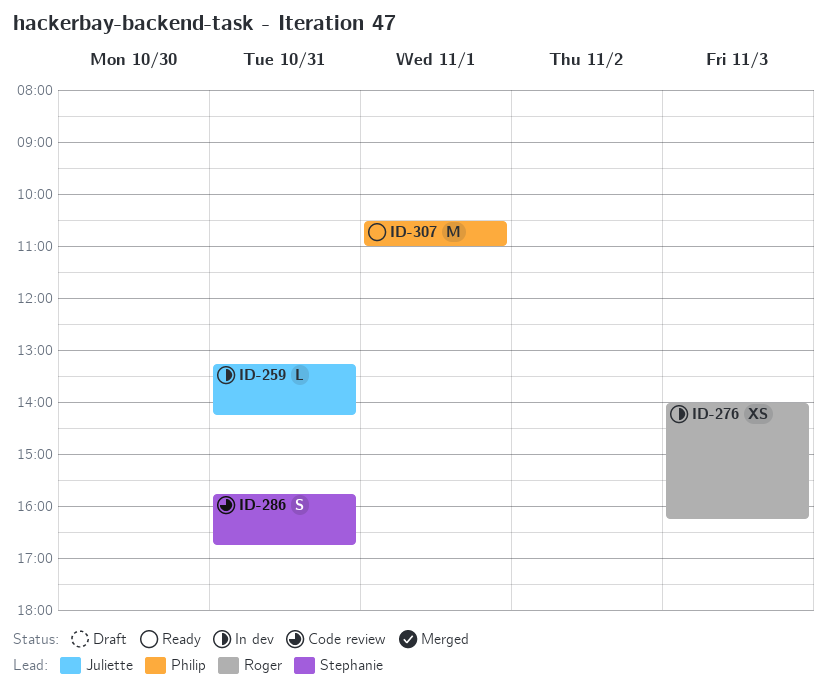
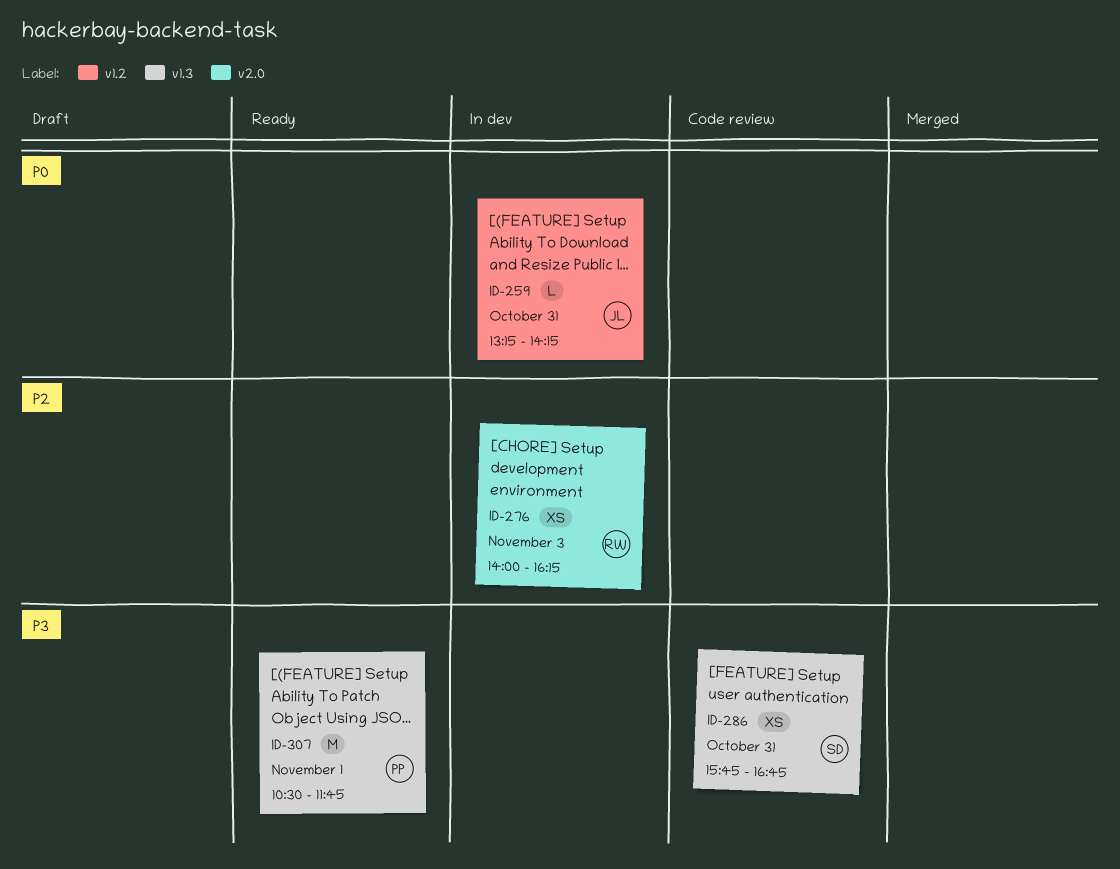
ID-286, estimate: S -> XS
ID-307, ends: 11:00 -> 11:45

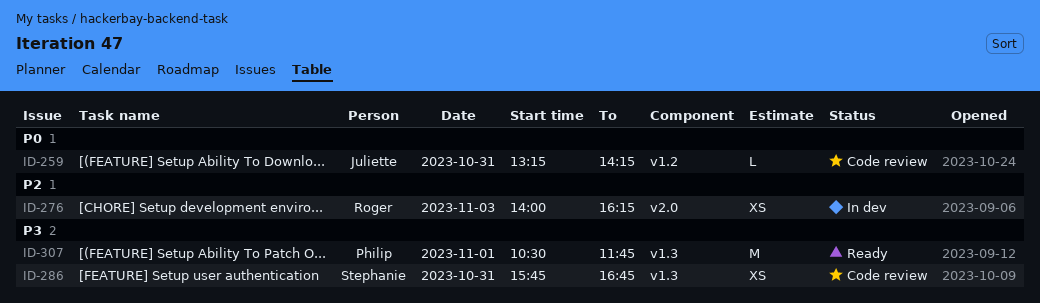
ID-259, status: In dev -> Code review

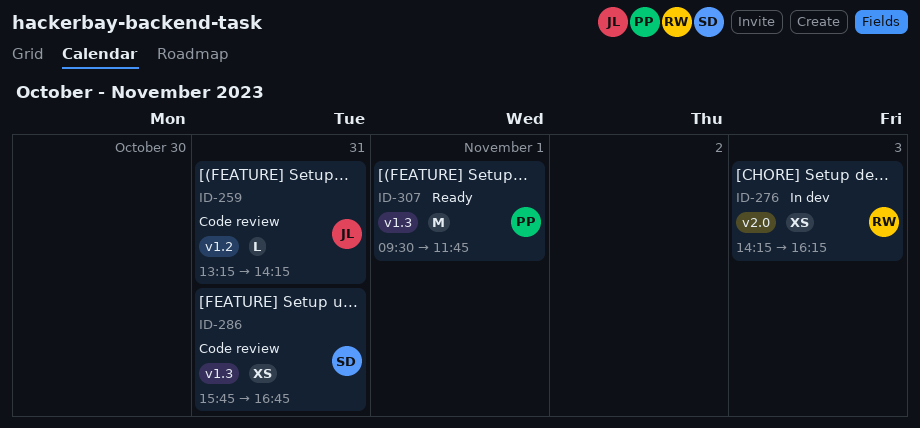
ID-276, begins: 14:00 -> 14:15
ID-307, begins: 10:30 -> 09:30

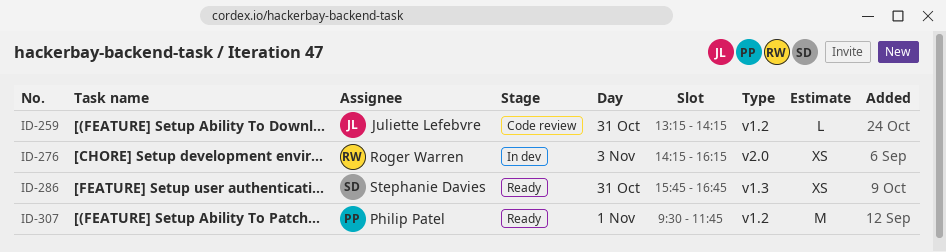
ID-286, status: Code review -> Ready
ID-307, label: v1.3 -> v1.2

